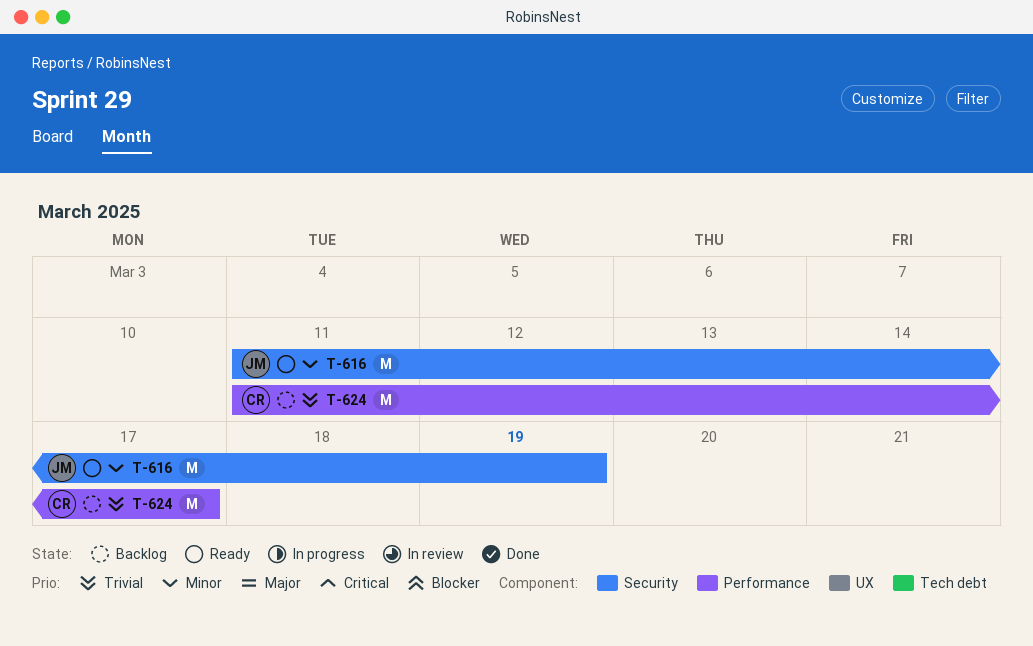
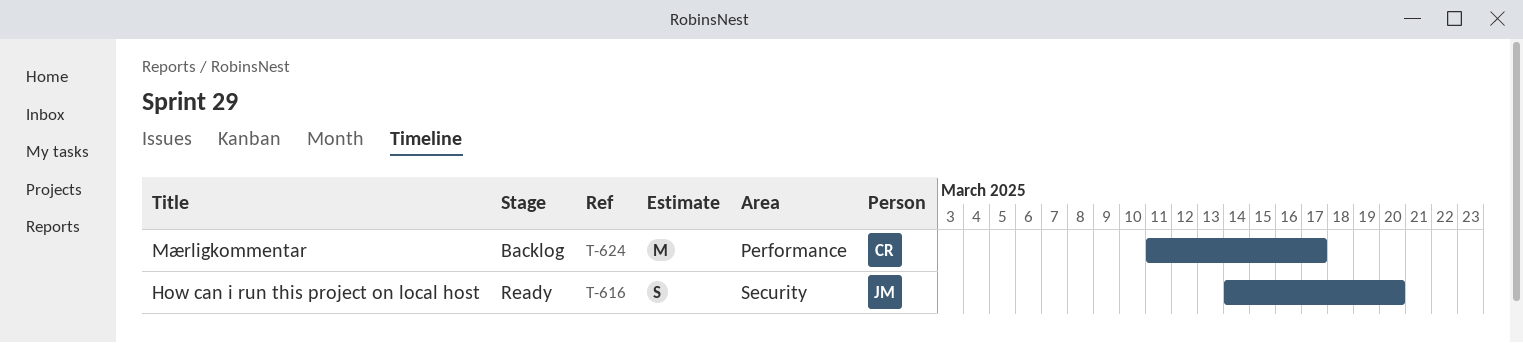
T-616, estimate: M -> S
T-616, start: Mar 11 -> Mar 14
T-616, due: Mar 19 -> Mar 20

